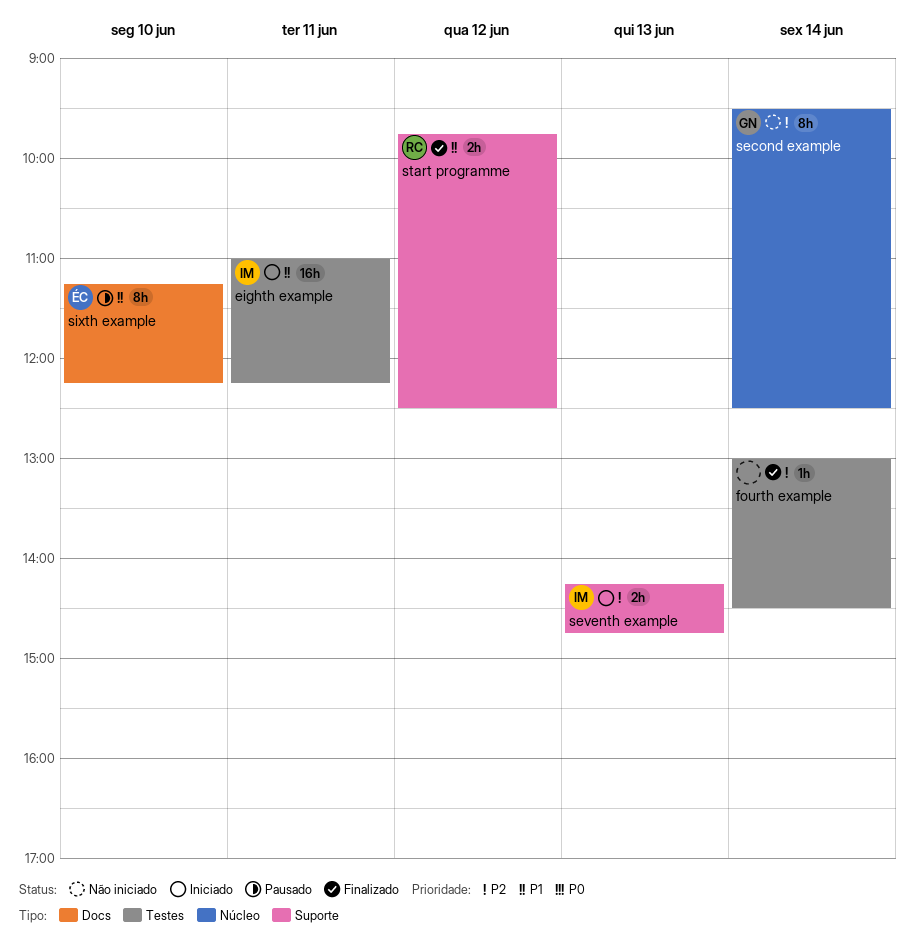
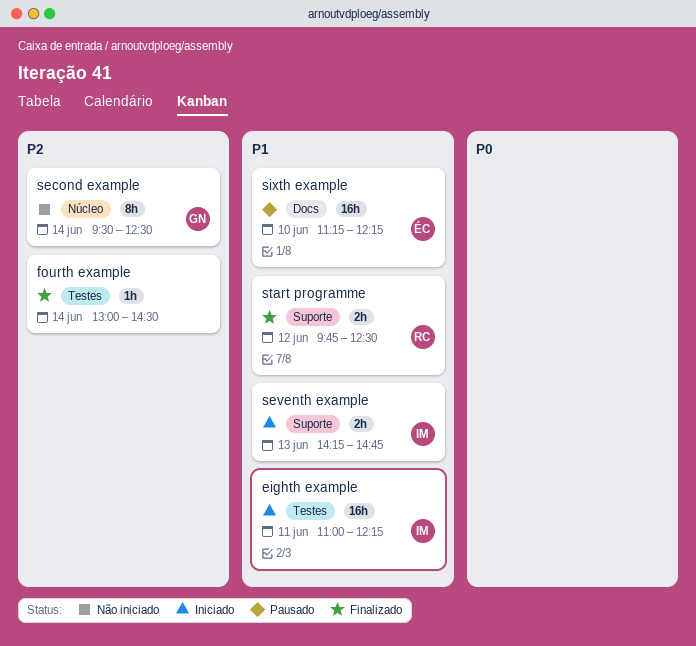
seventh example, priority: P2 -> P1
sixth example, estimate: 8h -> 16h

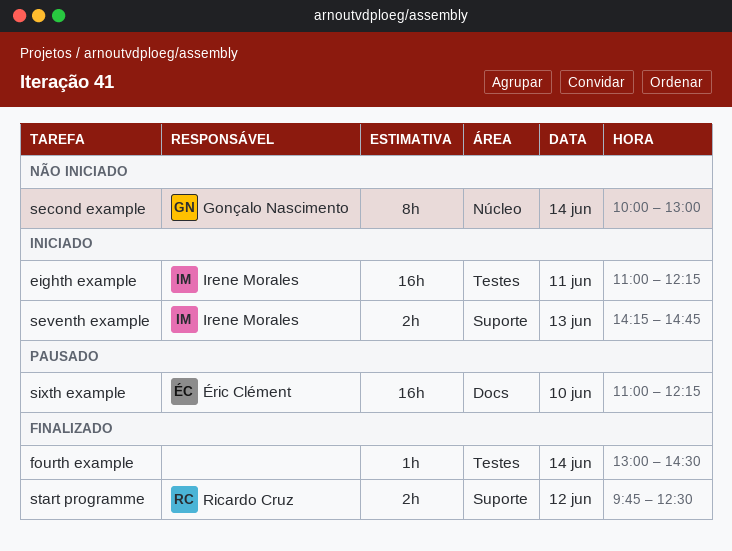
second example, begins: 09:30 -> 10:00
second example, ends: 12:30 -> 13:00
sixth example, begins: 11:15 -> 11:00

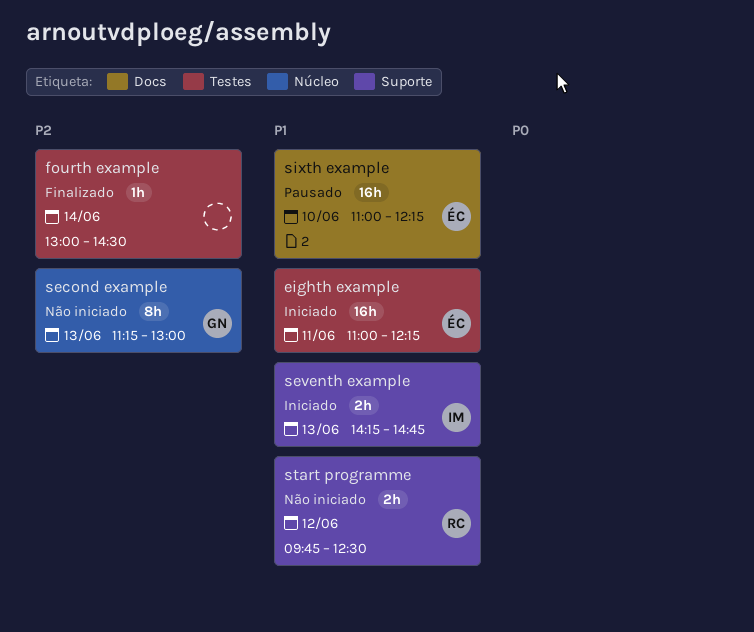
eighth example, owner: Irene Morales -> Éric Clément
second example, day: Jun 14 -> Jun 13
second example, begins: 10:00 -> 11:15
start programme, status: Finalizado -> Não iniciado

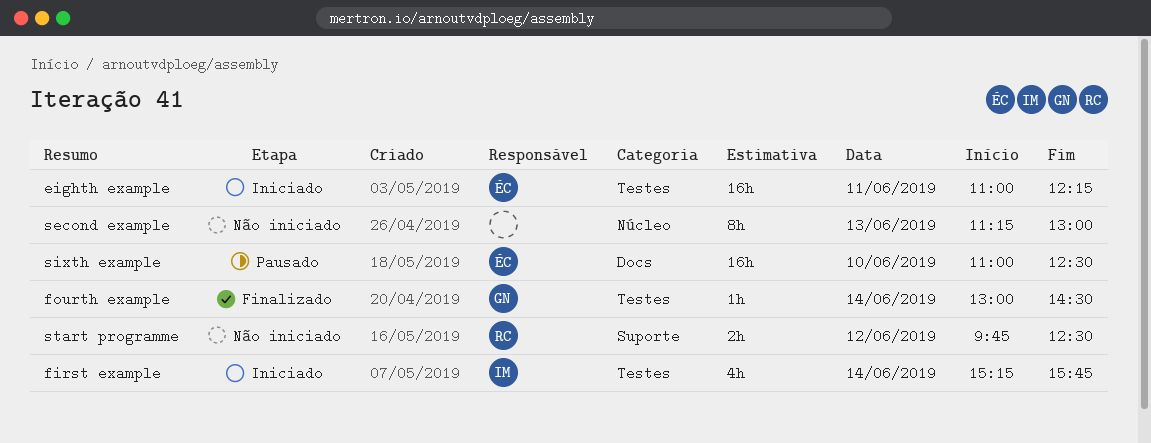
first example: none -> present
fourth example, owner: none -> GN
second example, owner: GN -> none
seventh example: present -> none
sixth example, ends: 12:15 -> 12:30

